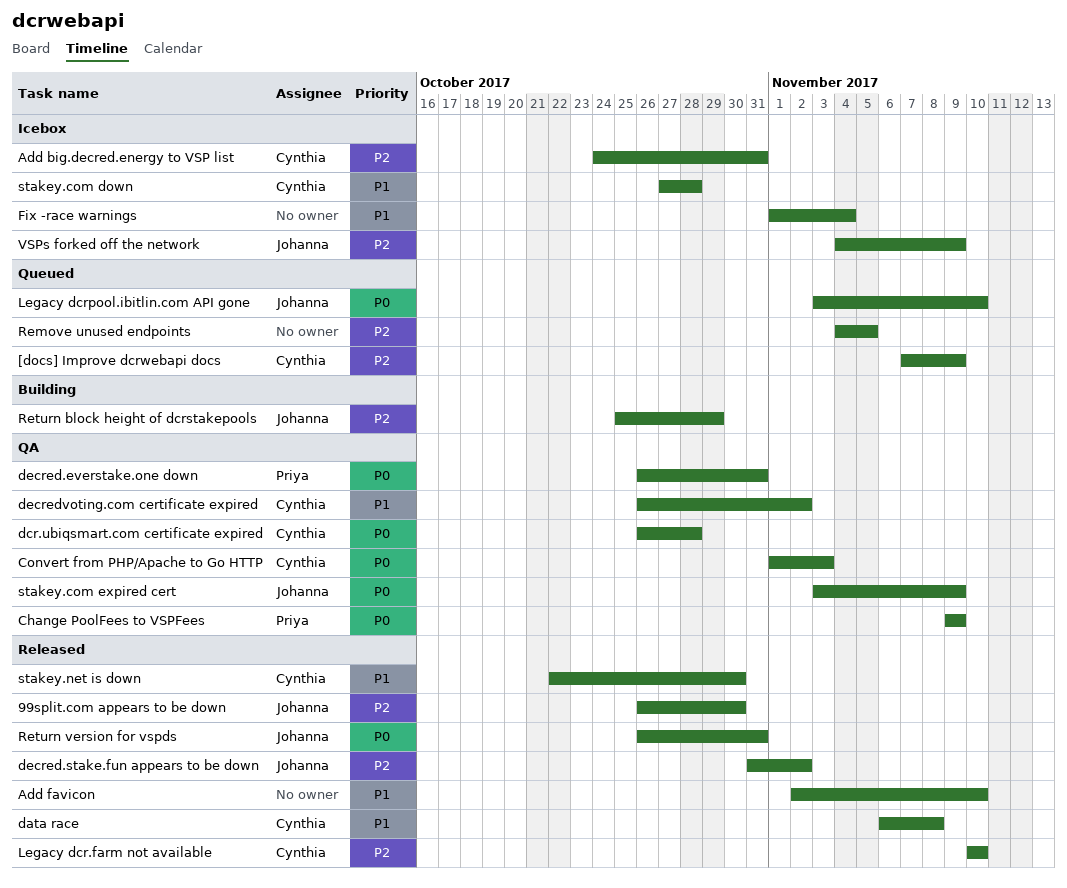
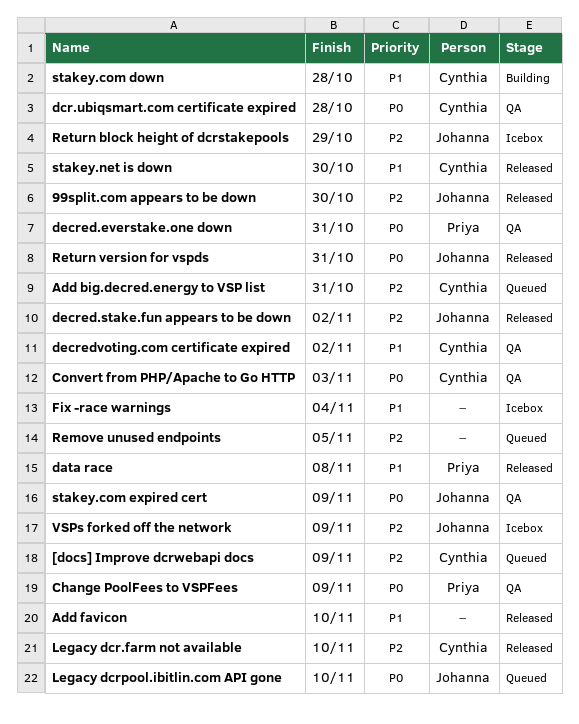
Add big.decred.energy to VSP list, status: Icebox -> Queued
data race, owner: Cynthia -> Priya
Return block height of dcrstakepools, status: Building -> Icebox
stakey.com down, status: Icebox -> Building

